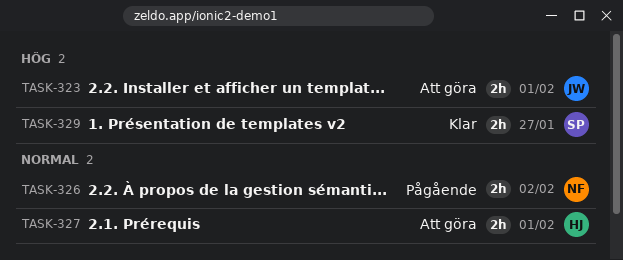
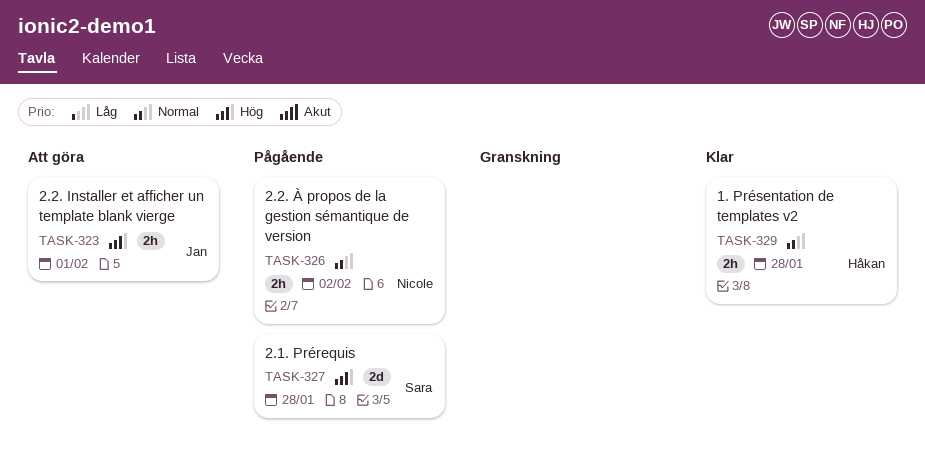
TASK-327, status: Att göra -> Pågående
TASK-327, owner: Håkan -> Sara
TASK-327, priority: Normal -> Hög
TASK-327, estimate: 2h -> 2d
TASK-327, due: Feb 1 -> Jan 28
TASK-329, owner: Sara -> Håkan
TASK-329, priority: Hög -> Normal
TASK-329, due: Jan 27 -> Jan 28

